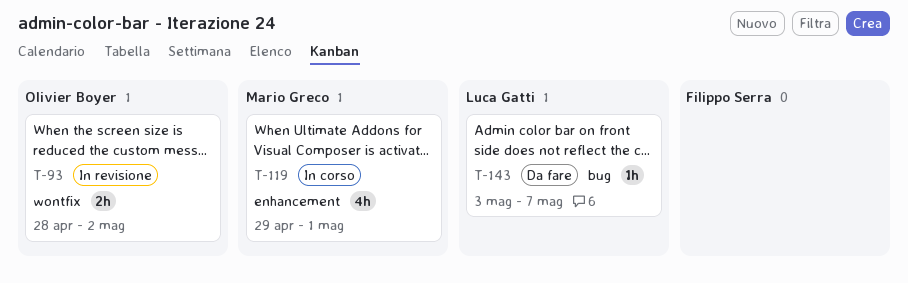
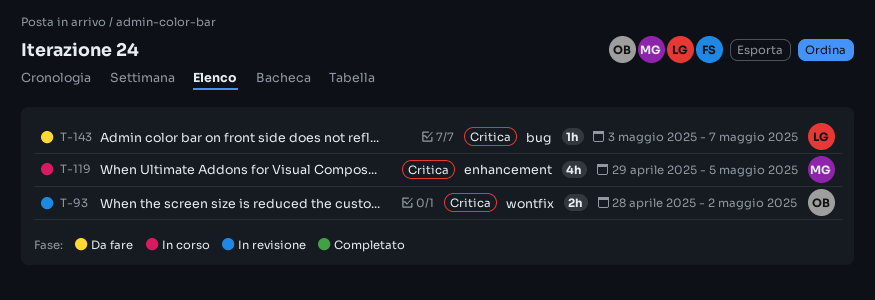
T-119, due: May 1 -> May 5

